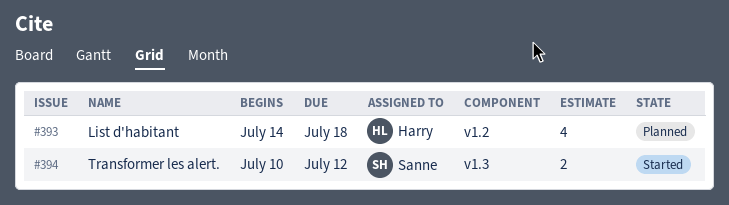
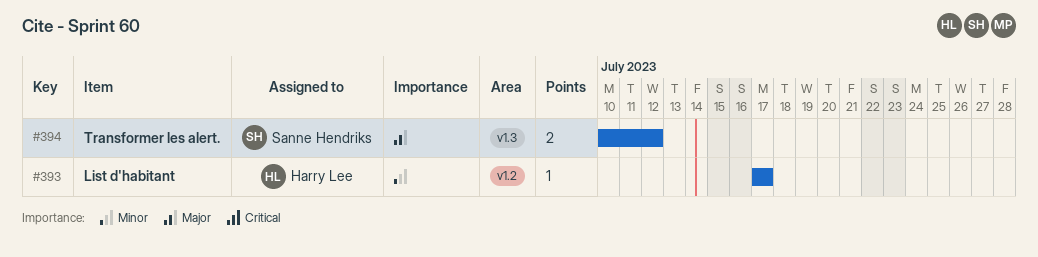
#393, estimate: 4 -> 1
#393, start: Jul 14 -> Jul 17
#393, due: Jul 18 -> Jul 17

